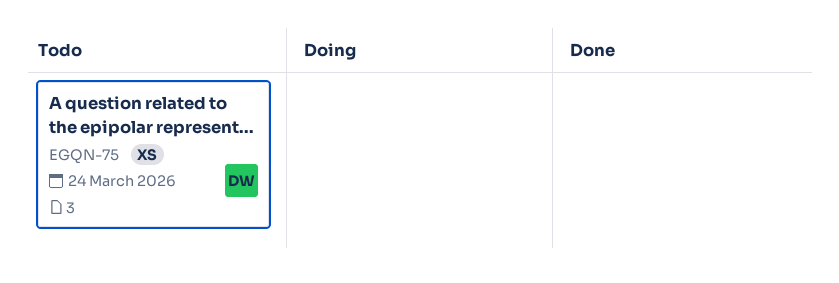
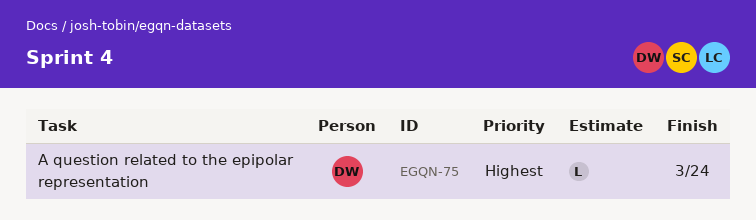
EGQN-75, estimate: XS -> L

